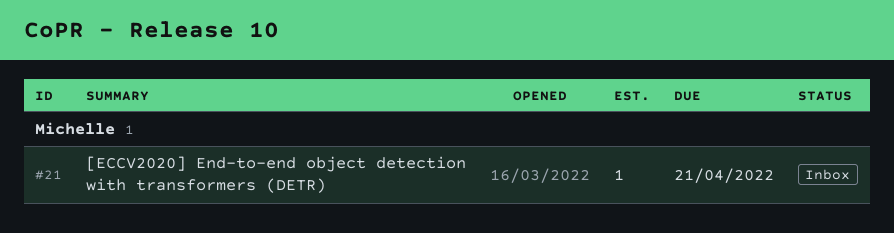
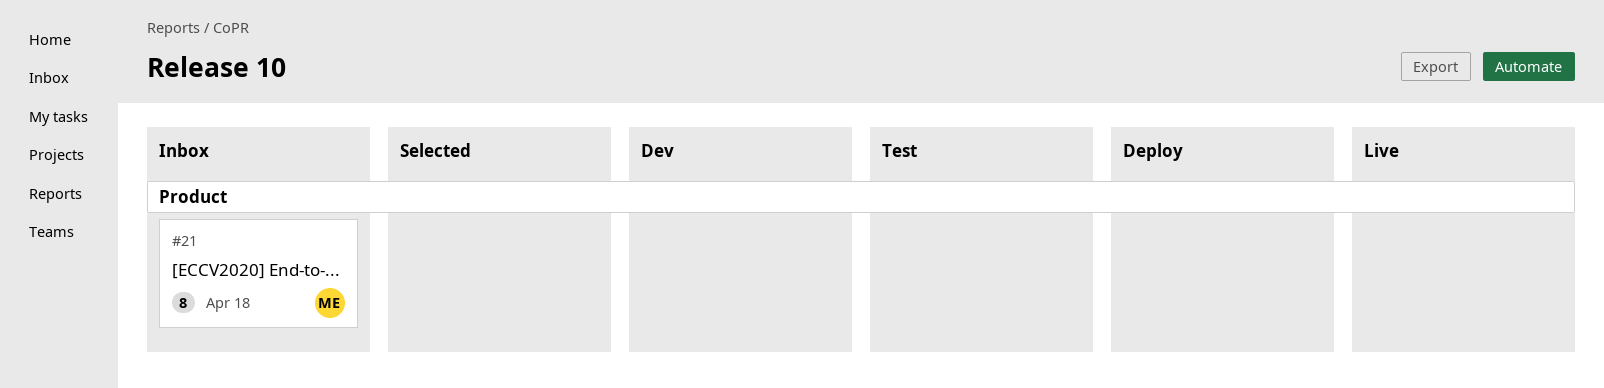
#21, estimate: 1 -> 8
#21, due: Apr 21 -> Apr 18

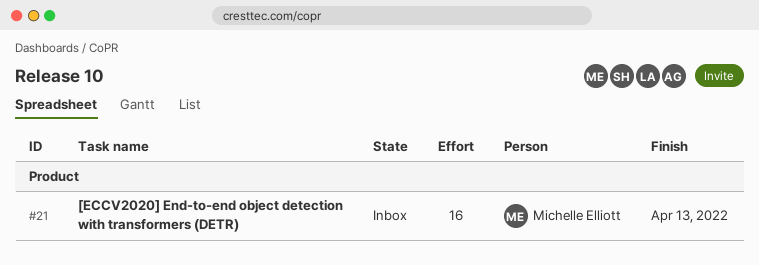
#21, estimate: 8 -> 16
#21, due: Apr 18 -> Apr 13

